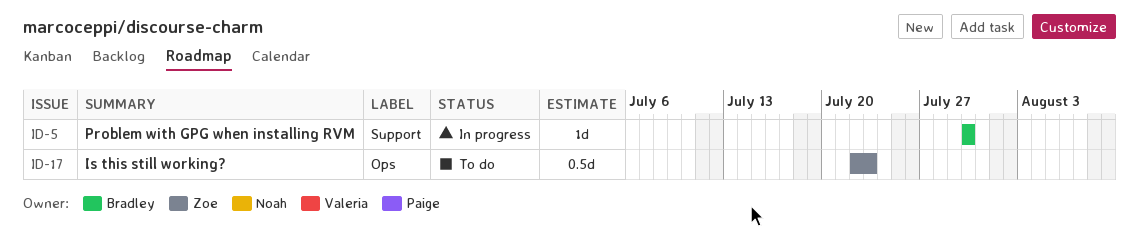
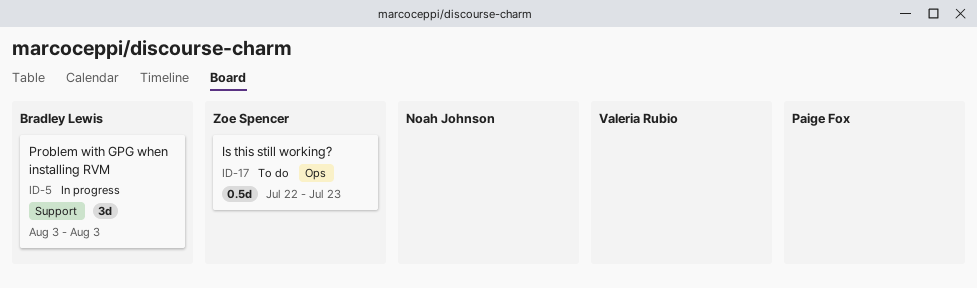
ID-5, estimate: 1d -> 3d
ID-5, start: Jul 30 -> Aug 3
ID-5, due: Jul 30 -> Aug 3

